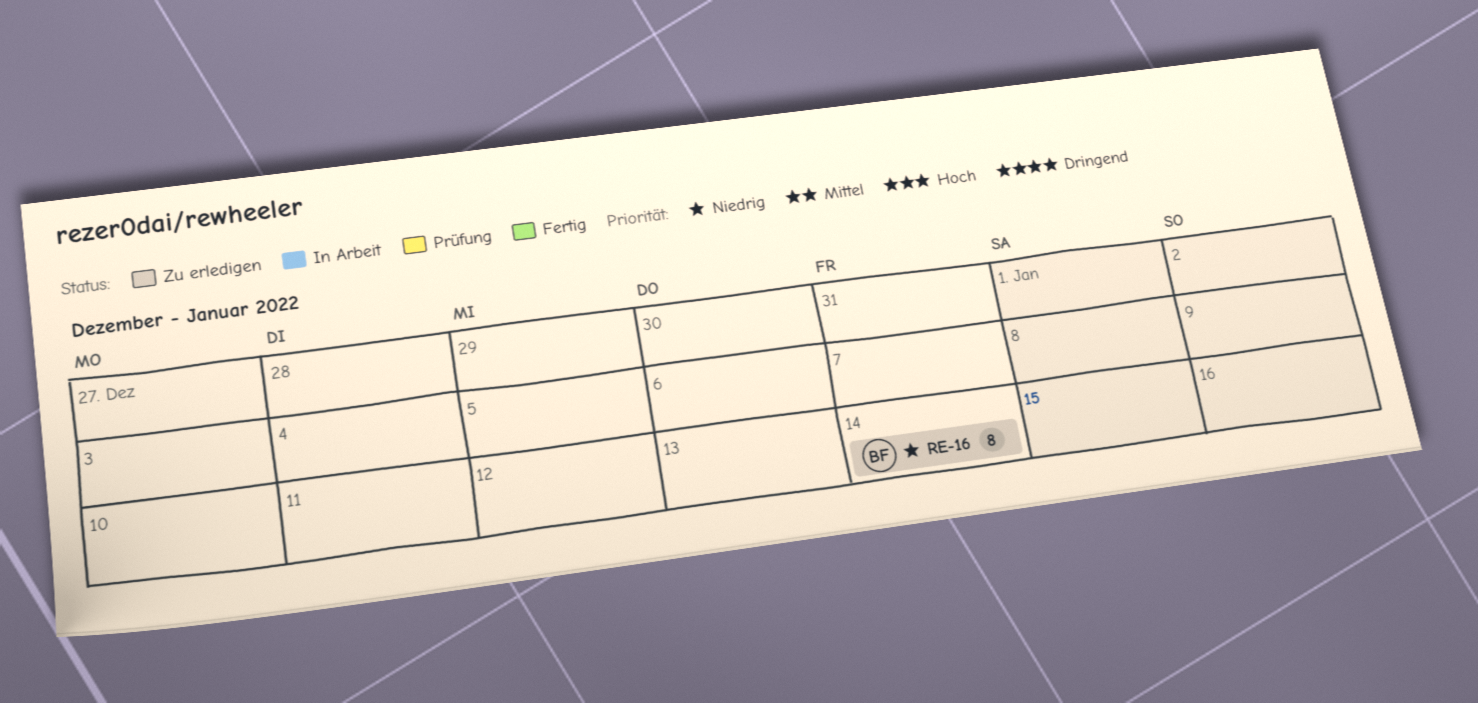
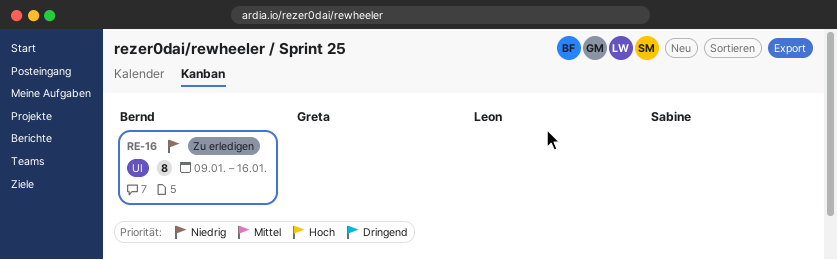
RE-16, start: Jan 14 -> Jan 9
RE-16, due: Jan 14 -> Jan 16

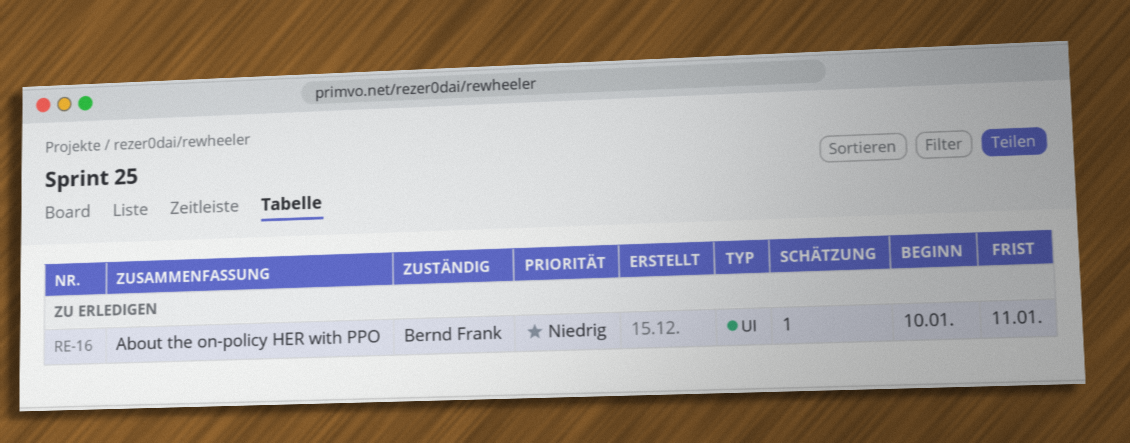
RE-16, estimate: 8 -> 1
RE-16, start: Jan 9 -> Jan 10
RE-16, due: Jan 16 -> Jan 11

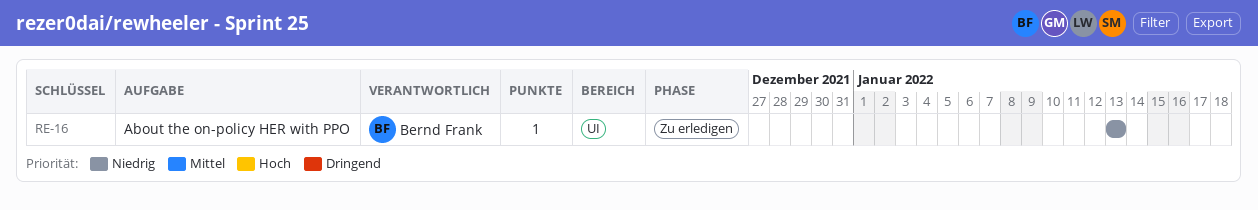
RE-16, start: Jan 10 -> Jan 13
RE-16, due: Jan 11 -> Jan 13

